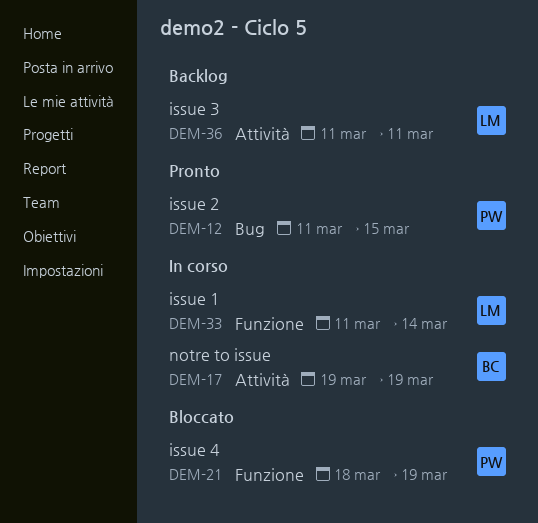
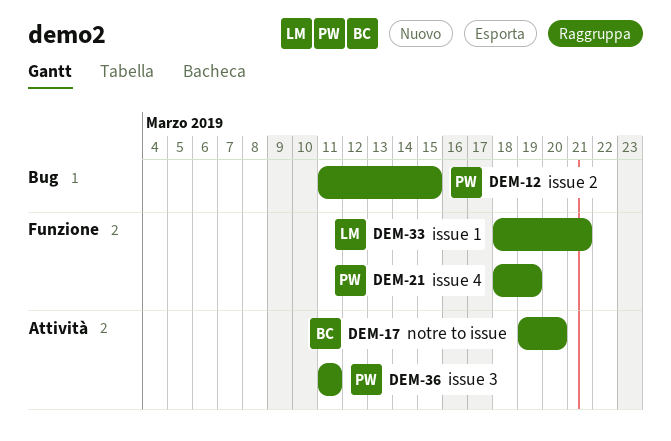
DEM-17, due: Mar 19 -> Mar 20
DEM-33, start: Mar 11 -> Mar 18
DEM-33, due: Mar 14 -> Mar 21
DEM-36, owner: LM -> PW

